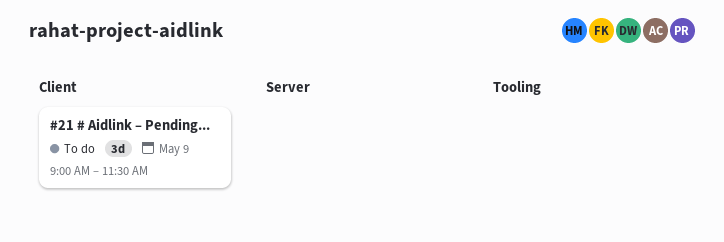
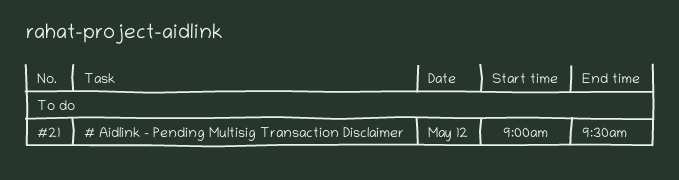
#21, day: May 9 -> May 12
#21, ends: 11:30 -> 09:30

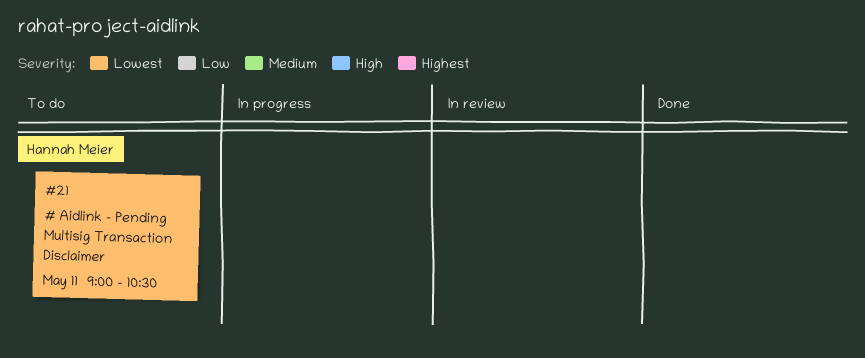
#21, day: May 12 -> May 11
#21, ends: 09:30 -> 10:30

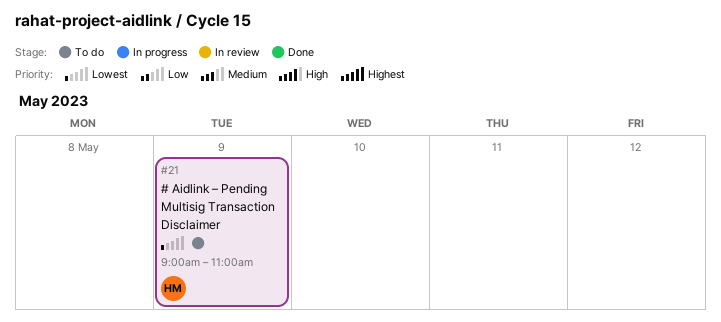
#21, day: May 11 -> May 9
#21, ends: 10:30 -> 11:00

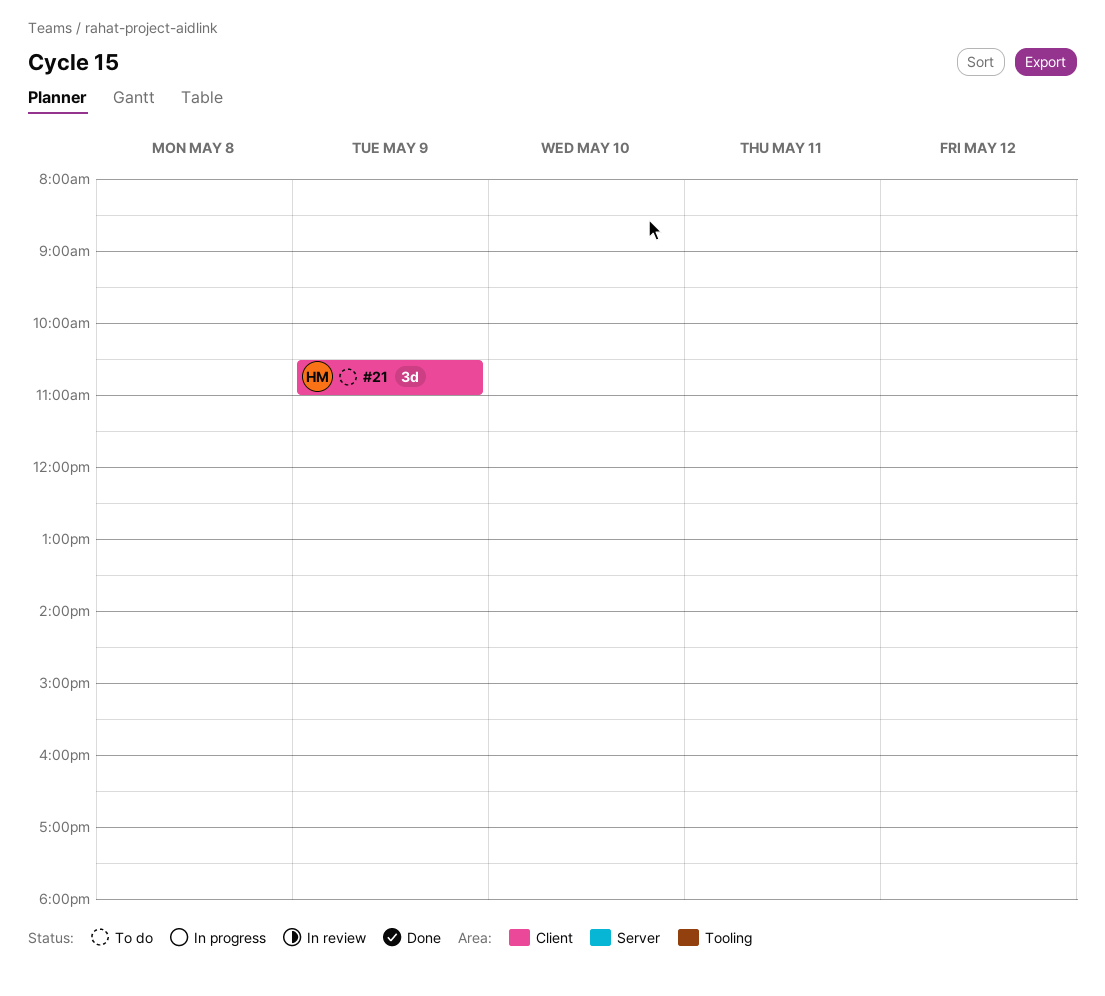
#21, begins: 09:00 -> 10:30

